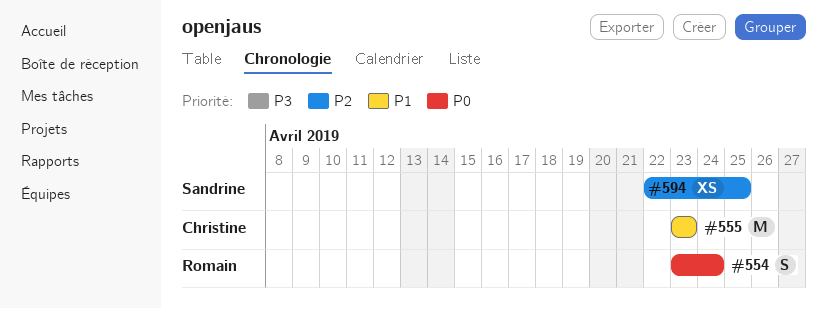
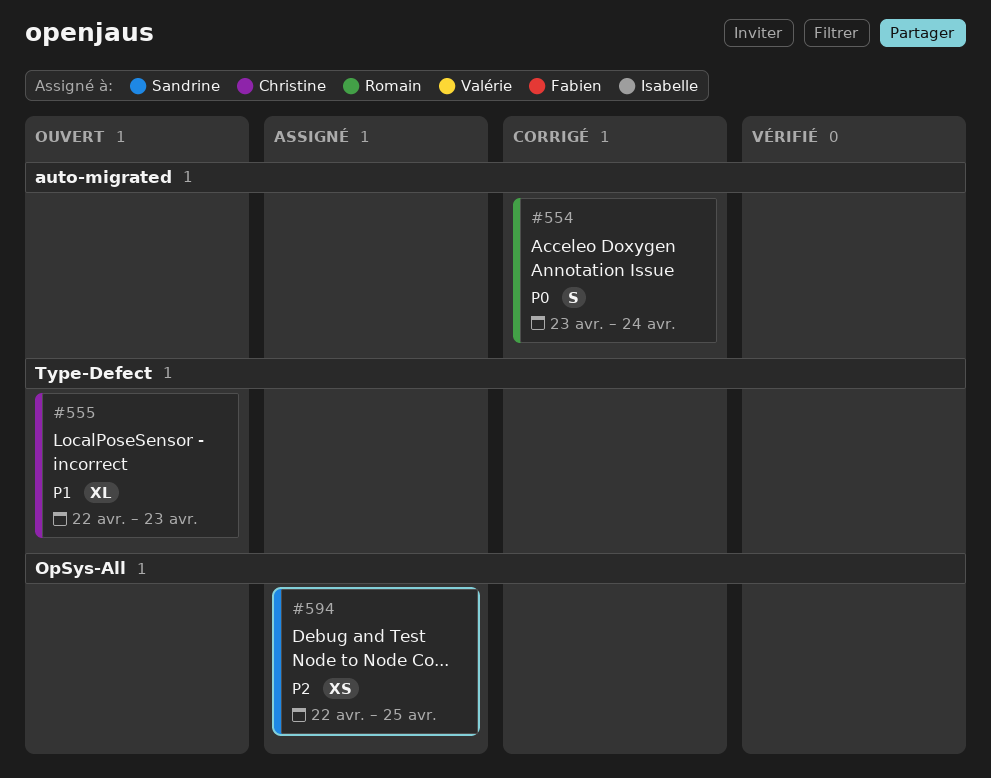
#555, estimate: M -> XL
#555, start: Apr 23 -> Apr 22

